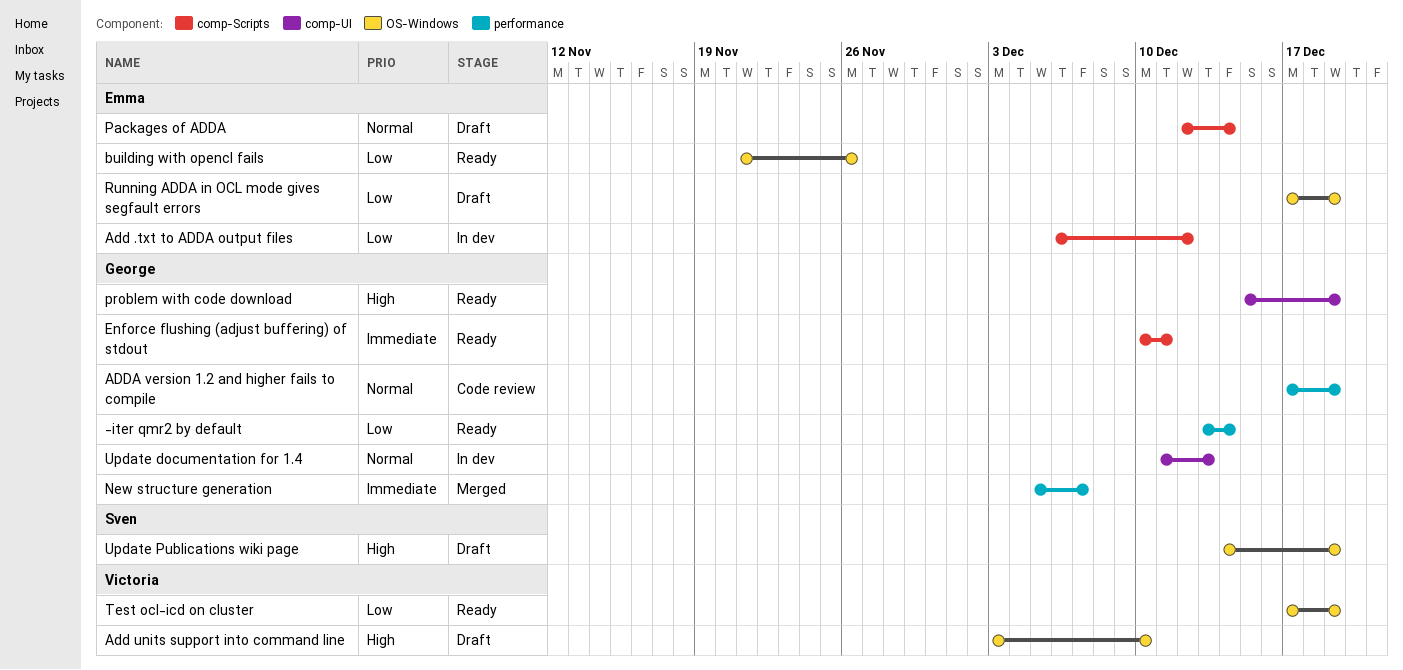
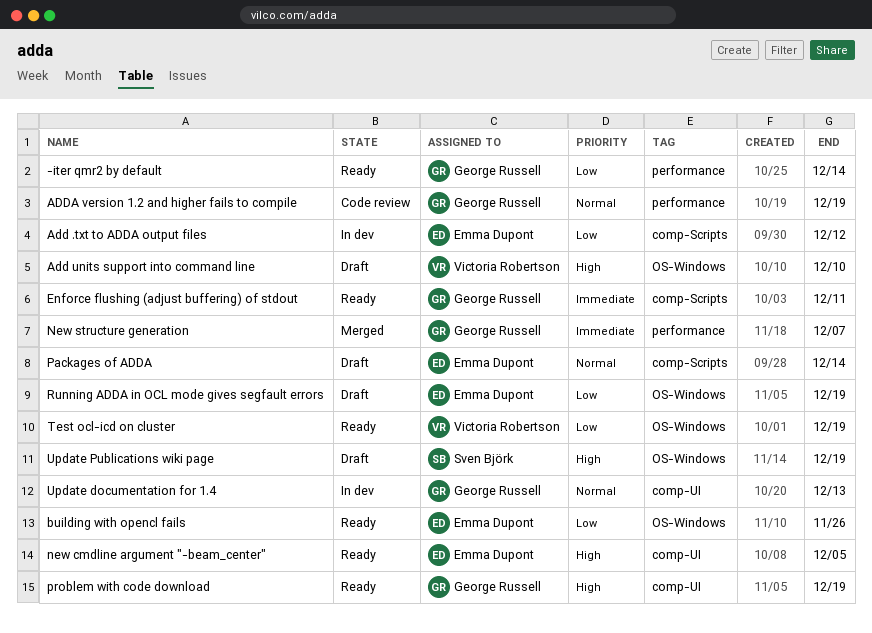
new cmdline argument "-beam_center": none -> present

